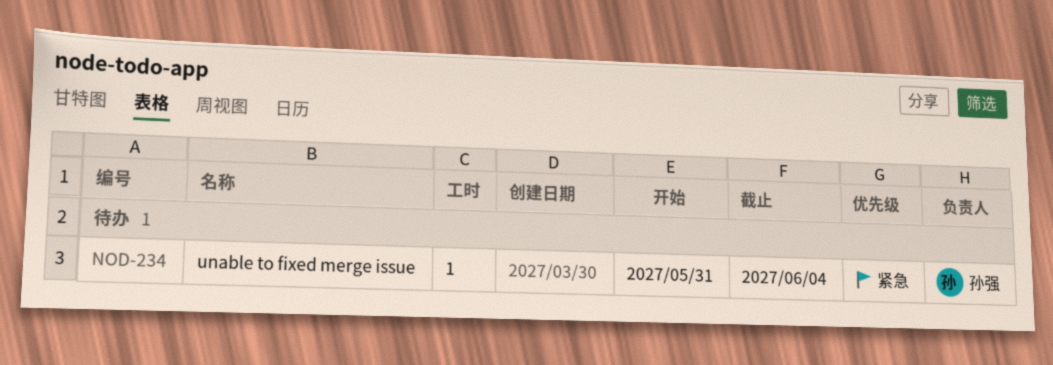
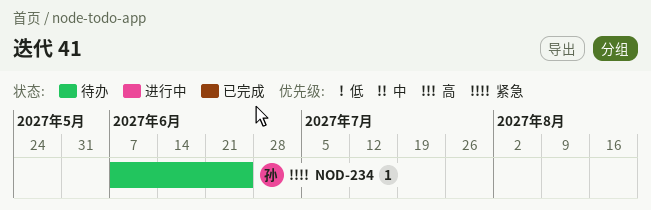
NOD-234, start: May 31 -> Jun 7
NOD-234, due: Jun 4 -> Jun 25

